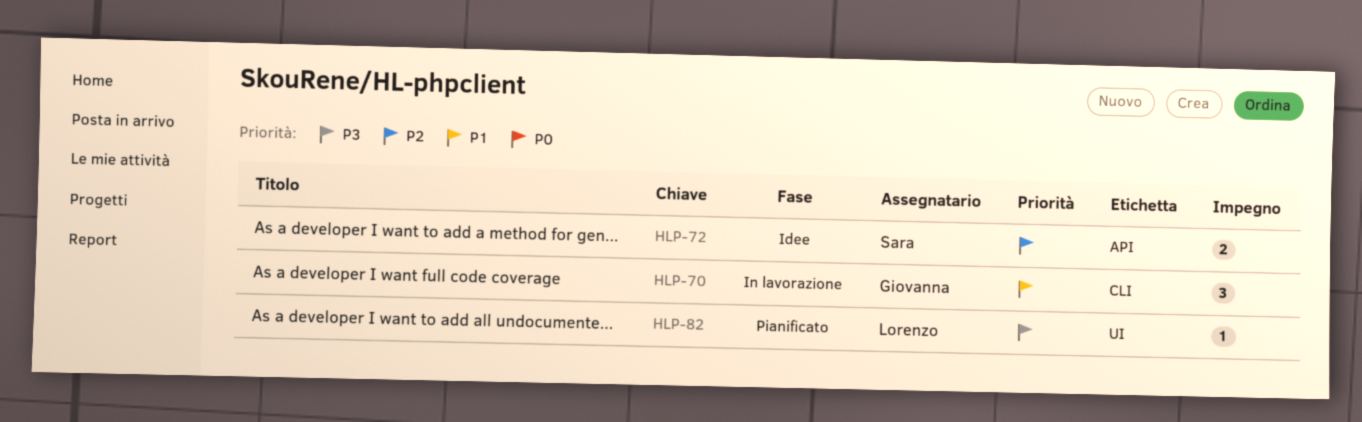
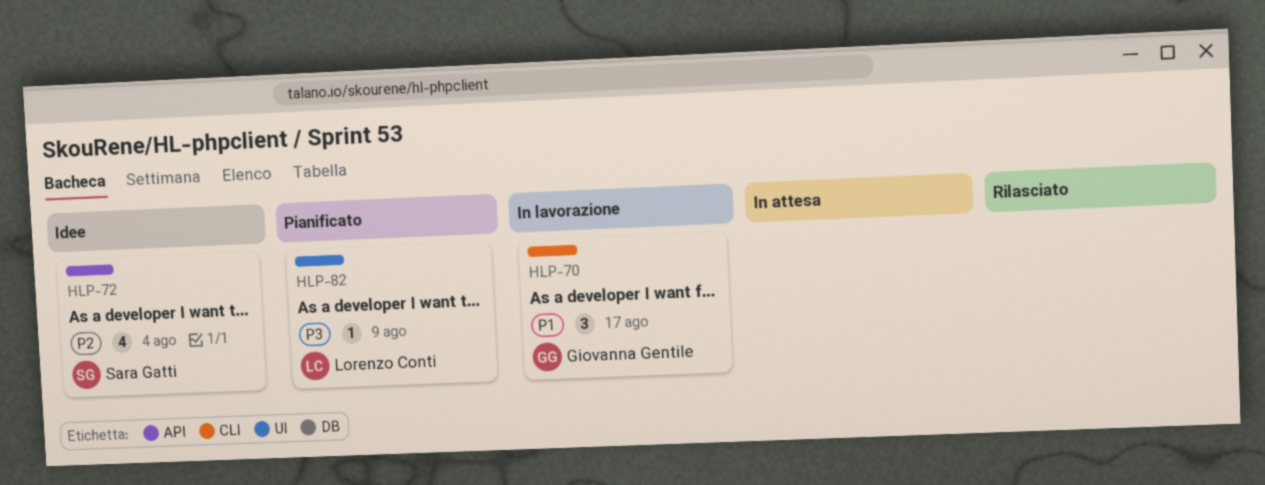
HLP-72, estimate: 2 -> 4

